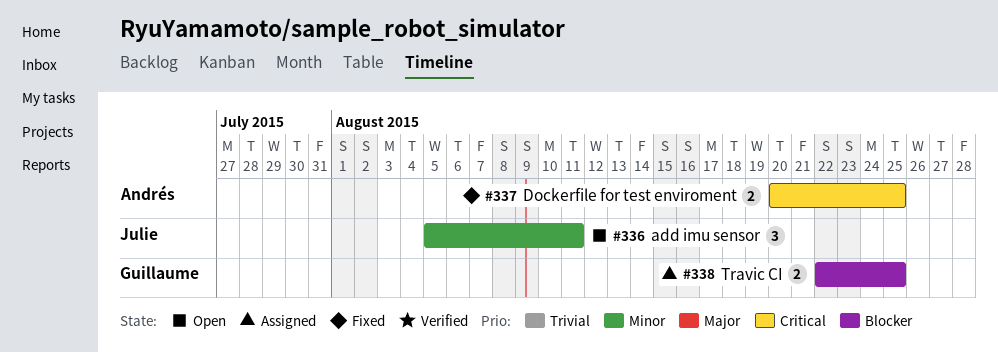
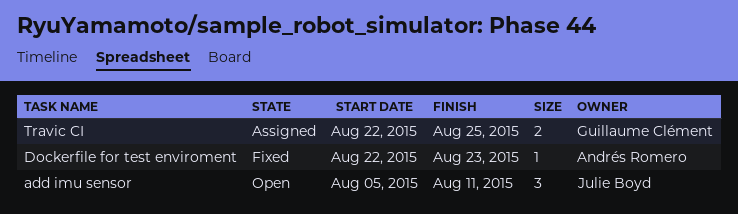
Dockerfile for test enviroment, estimate: 2 -> 1
Dockerfile for test enviroment, start: Aug 20 -> Aug 22
Dockerfile for test enviroment, due: Aug 25 -> Aug 23

